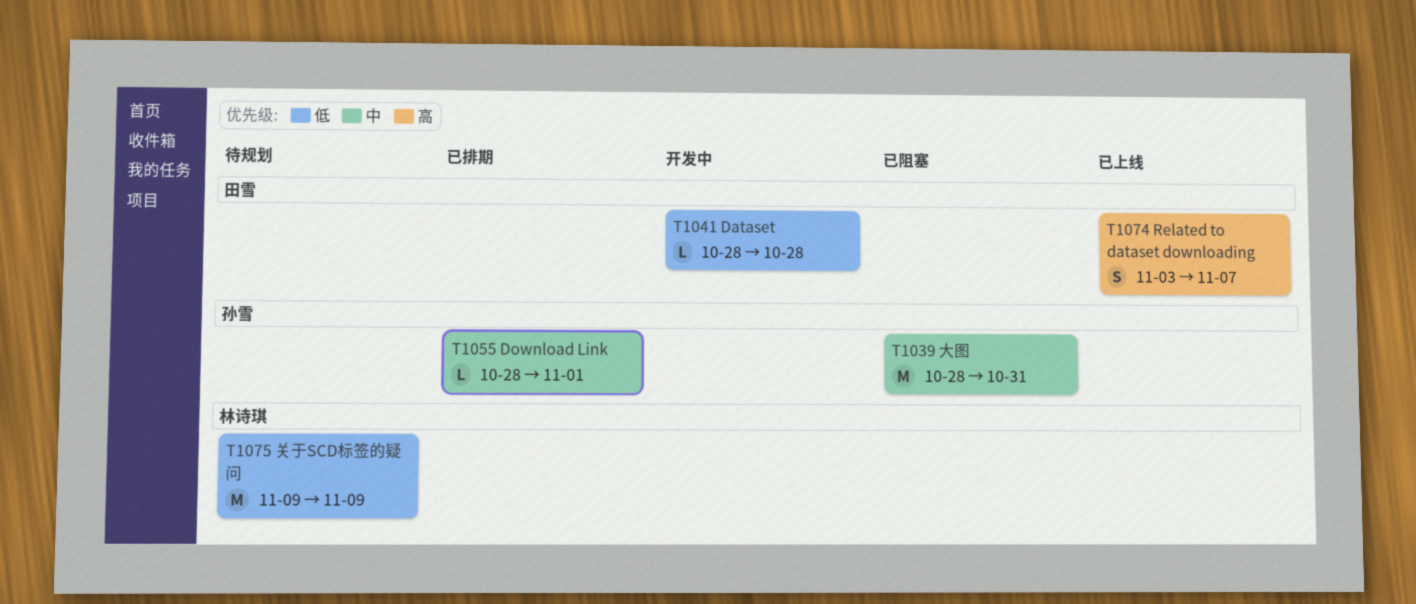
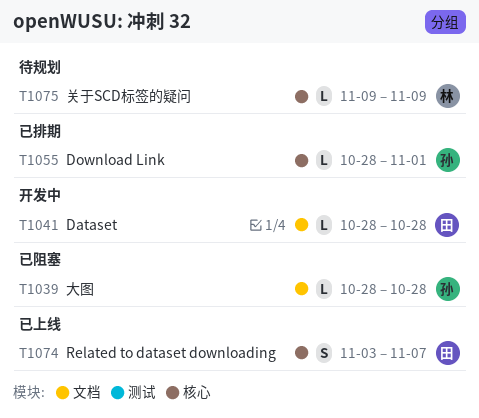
T1039, estimate: M -> L
T1039, due: Oct 31 -> Oct 28
T1075, estimate: M -> L

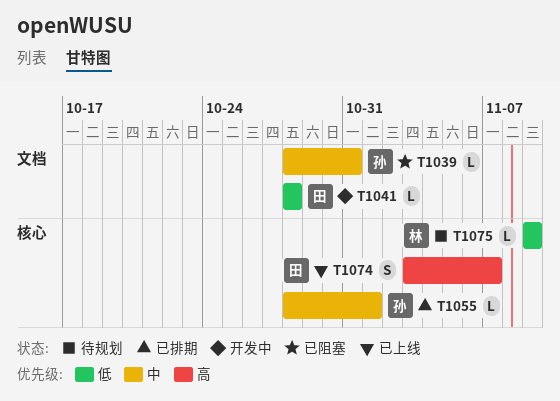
T1039, due: Oct 28 -> Oct 31

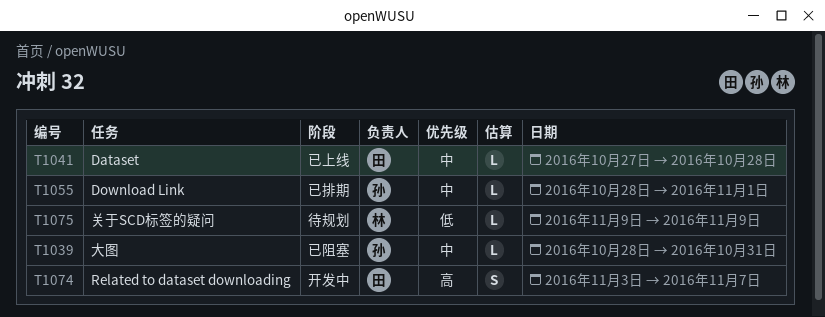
T1041, status: 开发中 -> 已上线
T1041, priority: 低 -> 中
T1041, start: Oct 28 -> Oct 27
T1074, status: 已上线 -> 开发中

